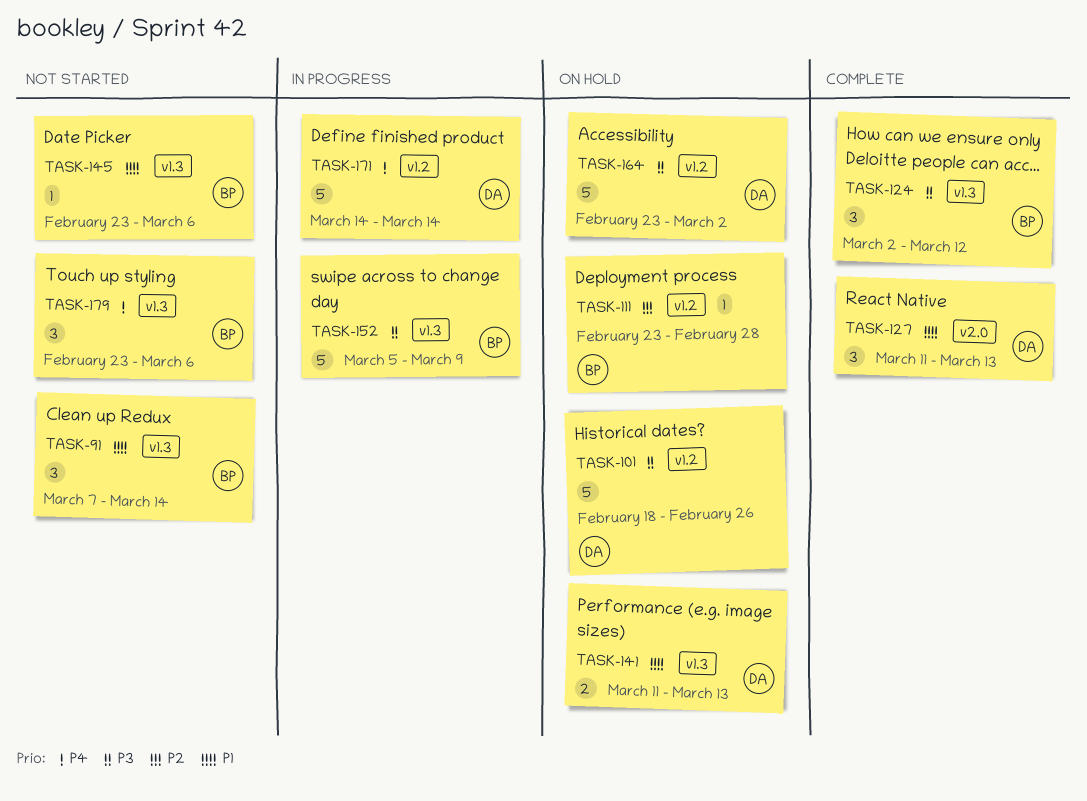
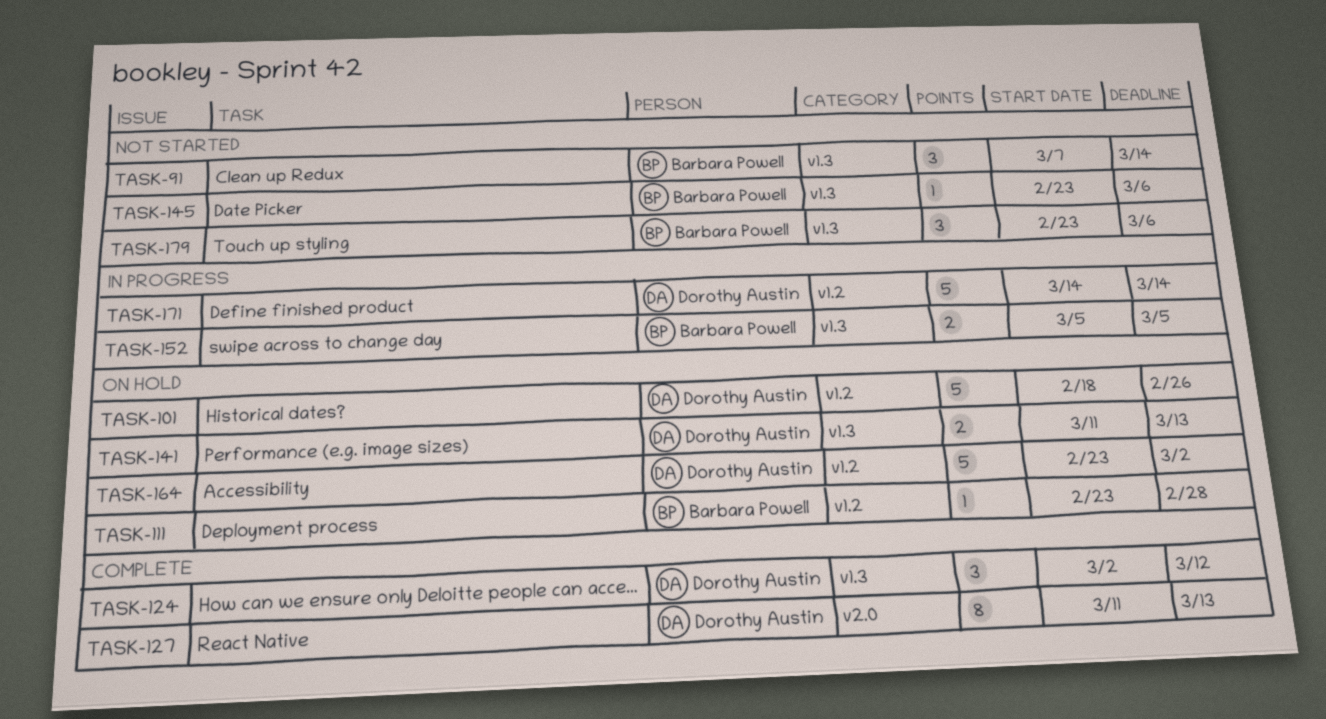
TASK-124, owner: Barbara Powell -> Dorothy Austin
TASK-127, estimate: 3 -> 8
TASK-152, estimate: 5 -> 2
TASK-152, due: Mar 9 -> Mar 5

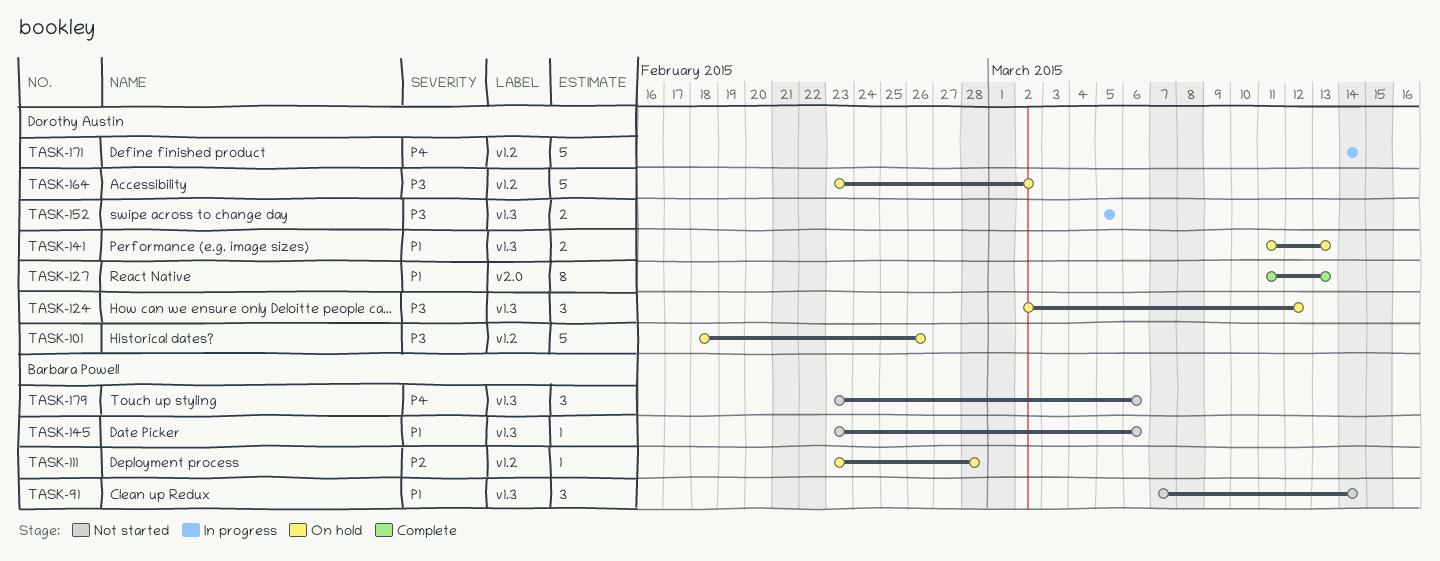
TASK-124, status: Complete -> On hold
TASK-152, owner: Barbara Powell -> Dorothy Austin

